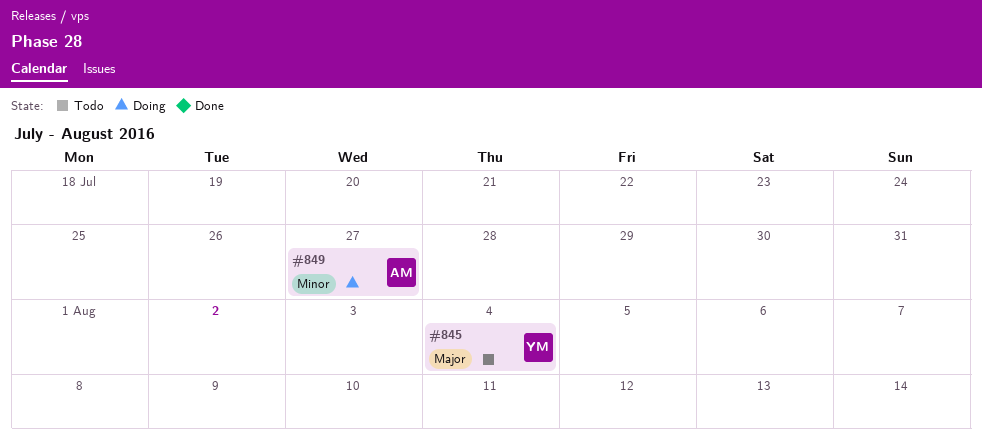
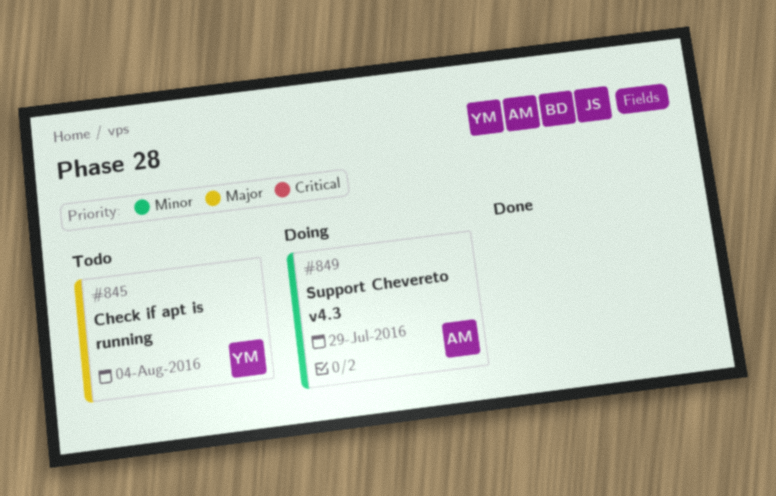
#849, due: Jul 27 -> Jul 29

